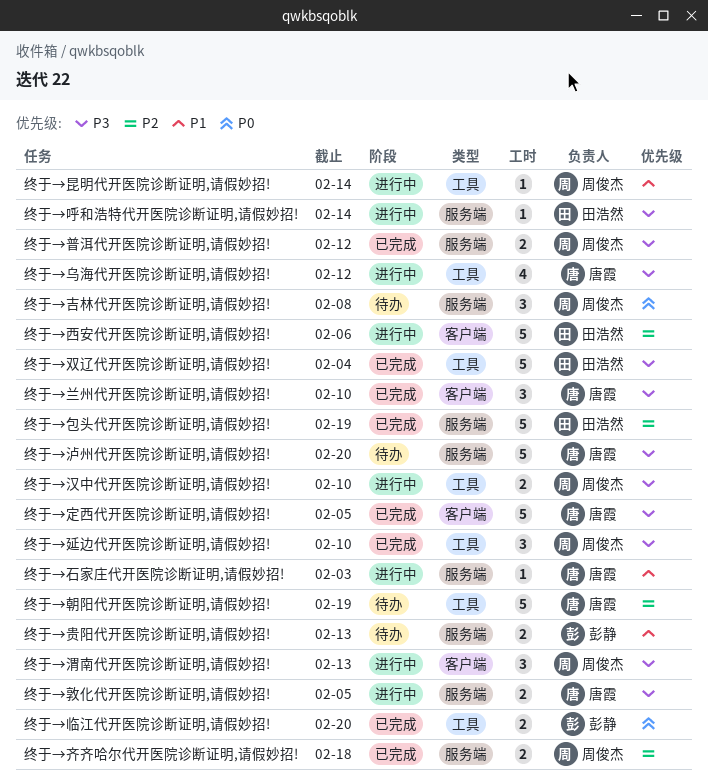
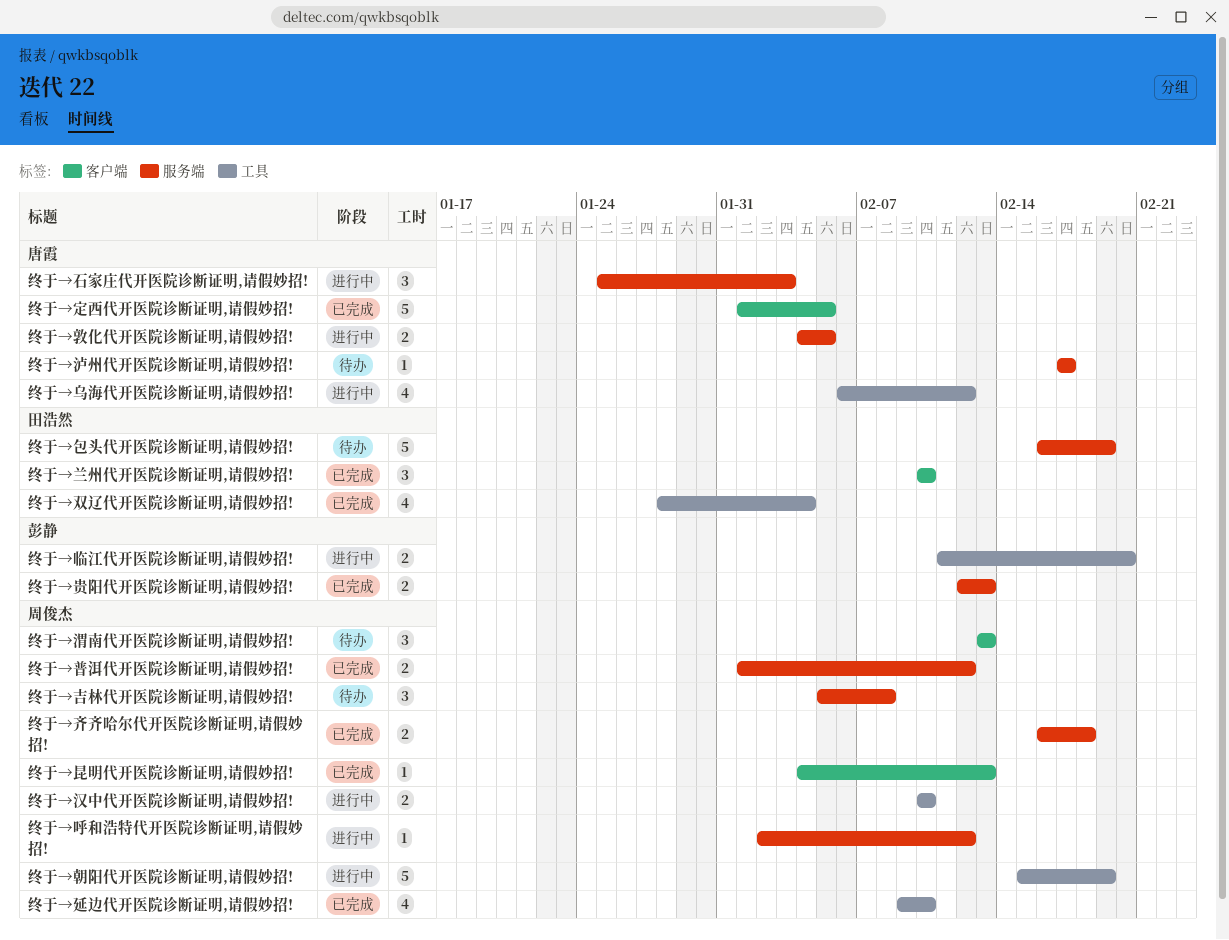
终于→临江代开医院诊断证明,请假妙招!, status: 已完成 -> 进行中
终于→兰州代开医院诊断证明,请假妙招!, owner: 唐霞 -> 田浩然
终于→包头代开医院诊断证明,请假妙招!, status: 已完成 -> 待办
终于→双辽代开医院诊断证明,请假妙招!, estimate: 5 -> 4
终于→呼和浩特代开医院诊断证明,请假妙招!, owner: 田浩然 -> 周俊杰
终于→呼和浩特代开医院诊断证明,请假妙招!, due: Feb 14 -> Feb 12
终于→延边代开医院诊断证明,请假妙招!, estimate: 3 -> 4
终于→昆明代开医院诊断证明,请假妙招!, status: 进行中 -> 已完成
终于→昆明代开医院诊断证明,请假妙招!, label: 工具 -> 客户端
终于→昆明代开医院诊断证明,请假妙招!, due: Feb 14 -> Feb 13
终于→朝阳代开医院诊断证明,请假妙招!, status: 待办 -> 进行中
终于→朝阳代开医院诊断证明,请假妙招!, owner: 唐霞 -> 周俊杰
终于→泸州代开医院诊断证明,请假妙招!, estimate: 5 -> 1
终于→泸州代开医院诊断证明,请假妙招!, due: Feb 20 -> Feb 17
终于→渭南代开医院诊断证明,请假妙招!, status: 进行中 -> 待办
终于→石家庄代开医院诊断证明,请假妙招!, estimate: 1 -> 3
终于→西安代开医院诊断证明,请假妙招!: present -> none
终于→贵阳代开医院诊断证明,请假妙招!, status: 待办 -> 已完成

